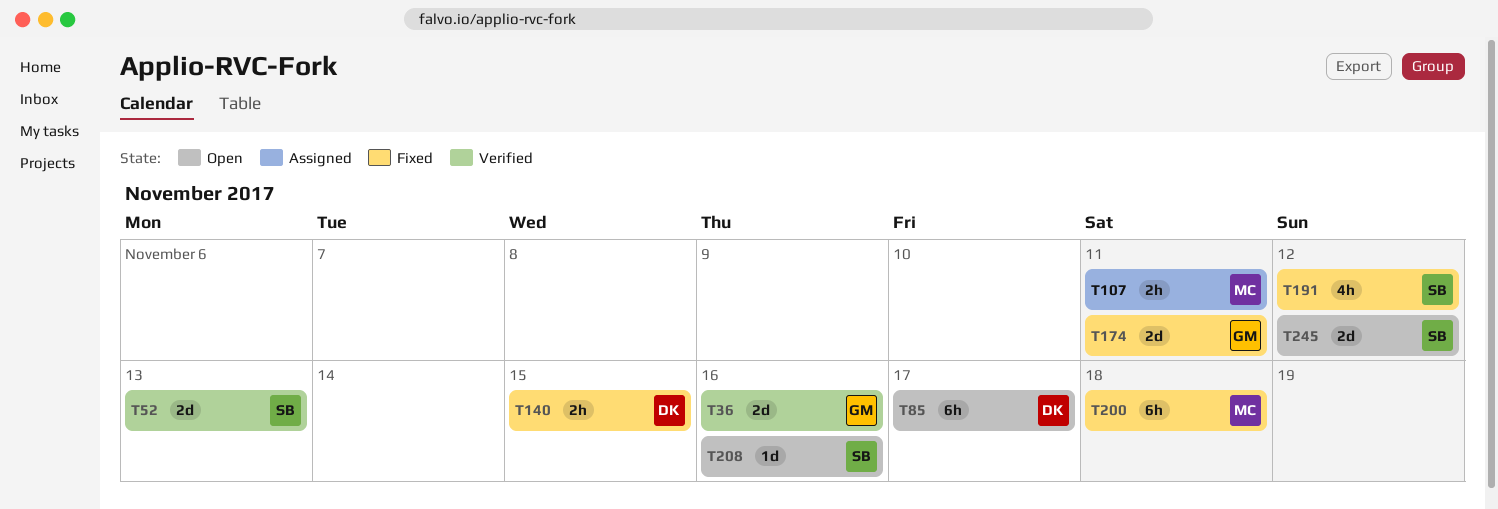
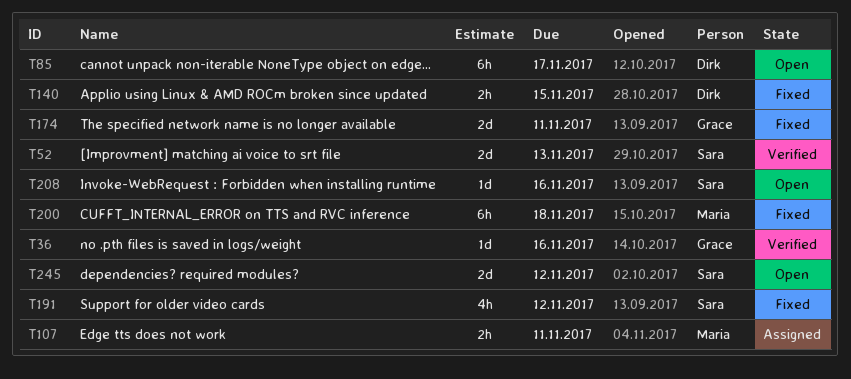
T36, estimate: 2d -> 1d

